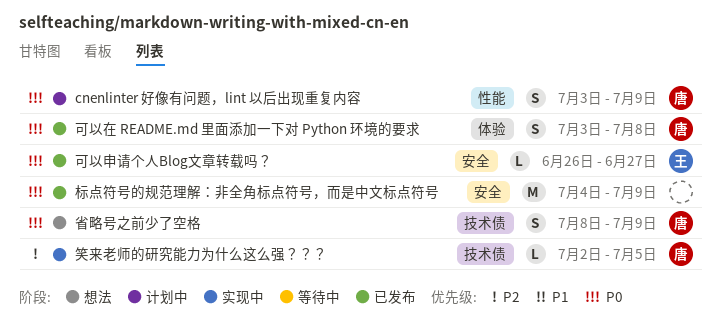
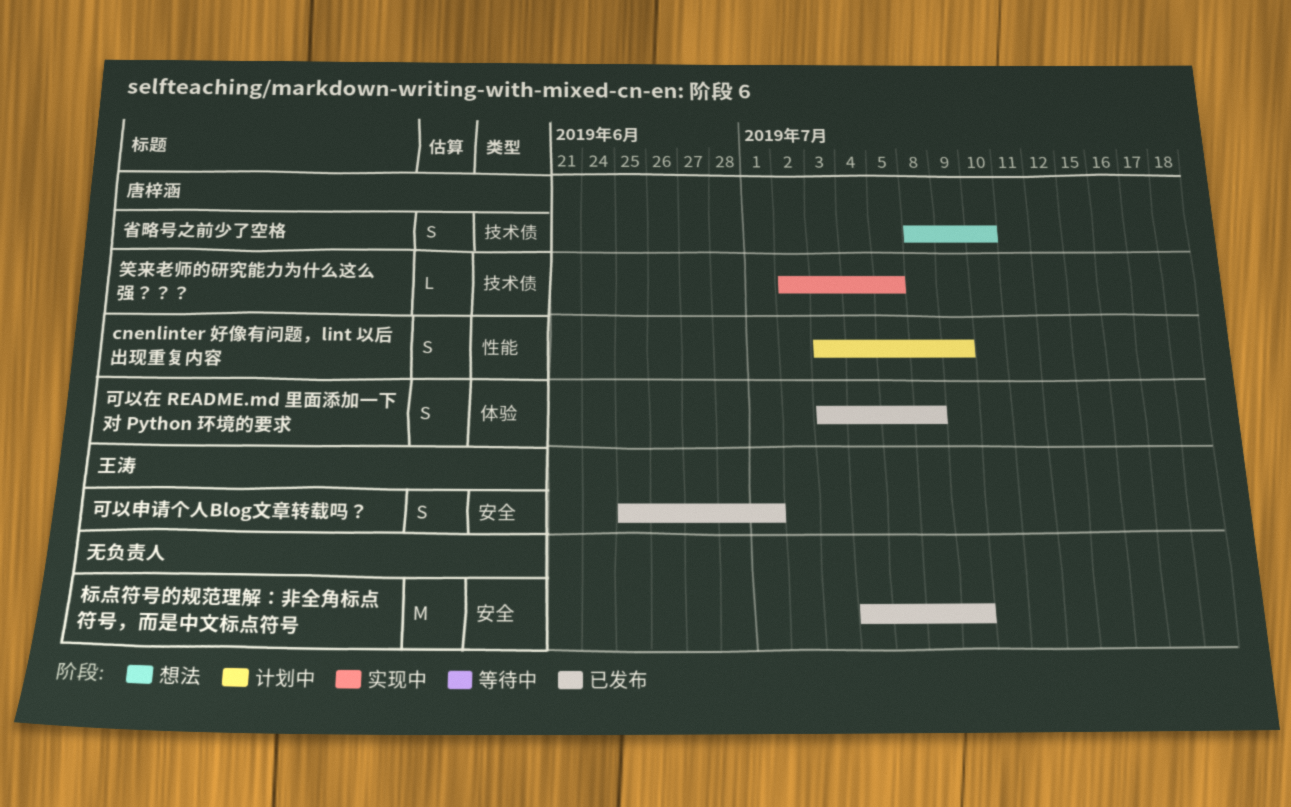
可以申请个人Blog文章转载吗？, estimate: L -> S
可以申请个人Blog文章转载吗？, start: Jun 26 -> Jun 25
可以申请个人Blog文章转载吗？, due: Jun 27 -> Jul 1
省略号之前少了空格, due: Jul 9 -> Jul 10

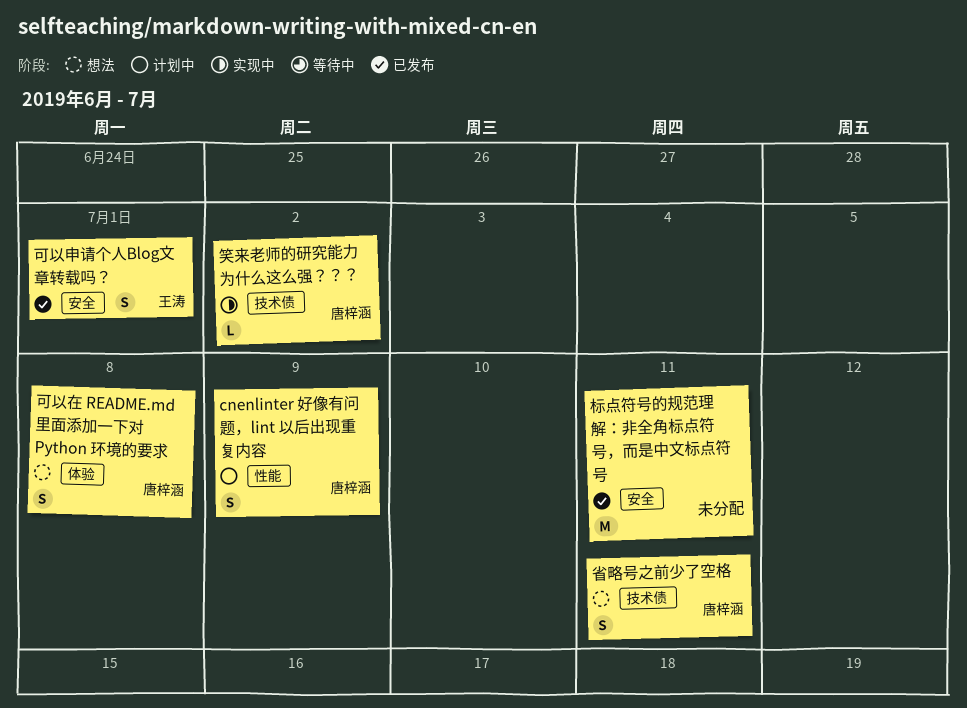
可以在 README.md 里面添加一下对 Python 环境的要求, status: 已发布 -> 想法
标点符号的规范理解：非全角标点符号，而是中文标点符号, due: Jul 9 -> Jul 11
省略号之前少了空格, due: Jul 10 -> Jul 11
笑来老师的研究能力为什么这么强？？？, due: Jul 5 -> Jul 2

